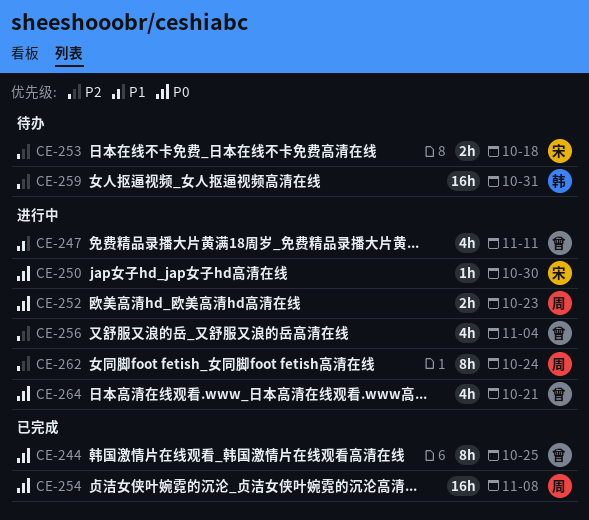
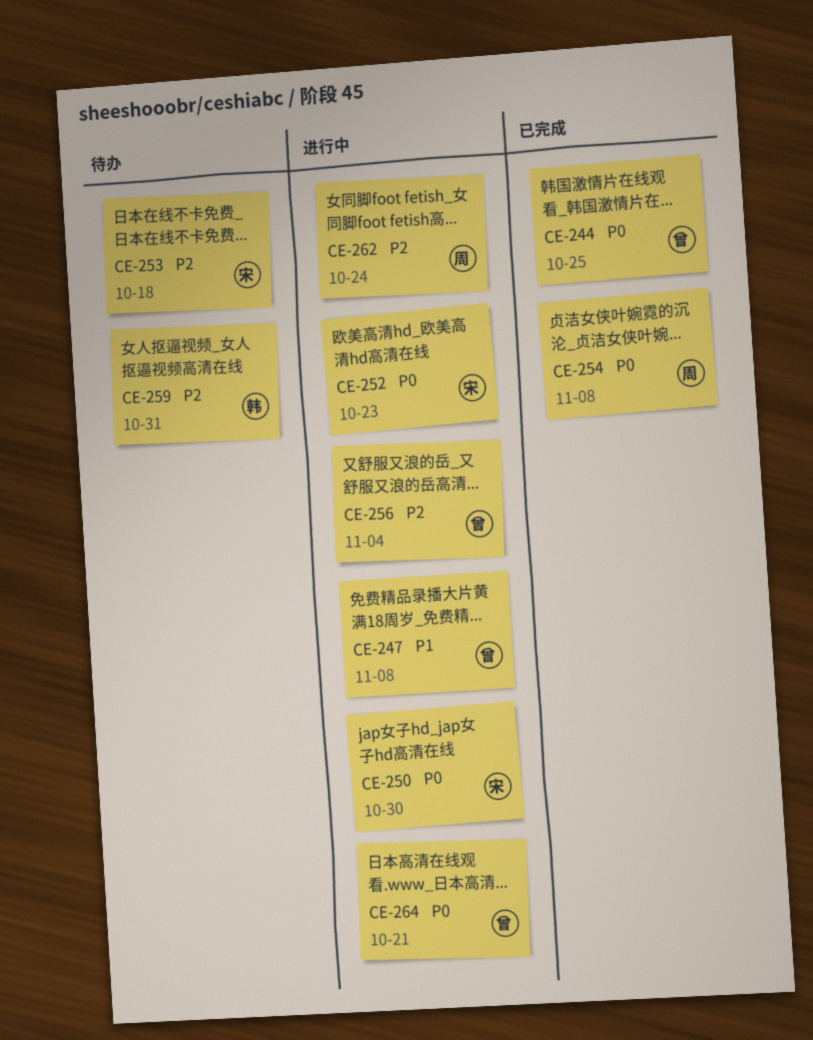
CE-247, due: Nov 11 -> Nov 8
CE-252, owner: 周 -> 宋

